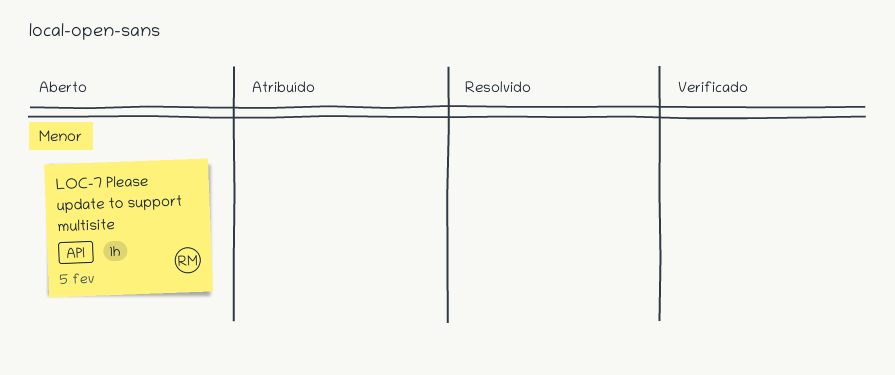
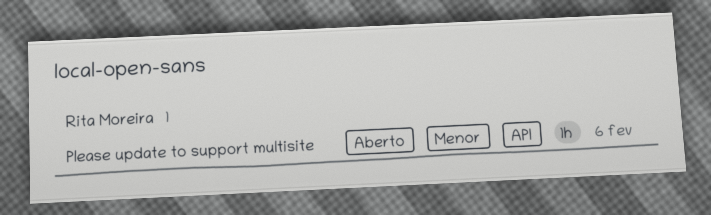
Please update to support multisite, due: Feb 5 -> Feb 6

